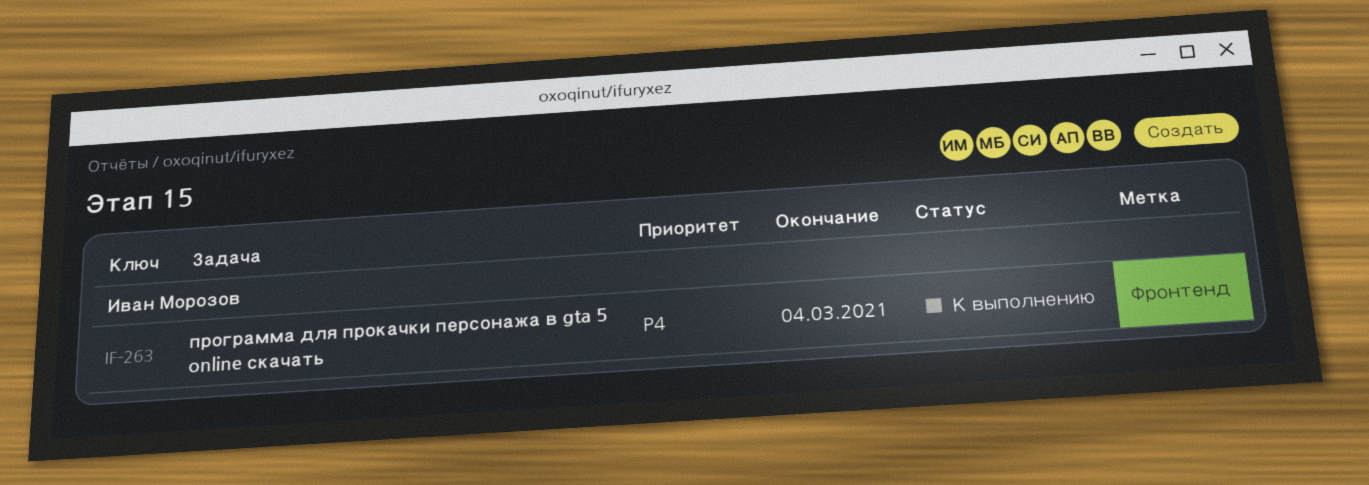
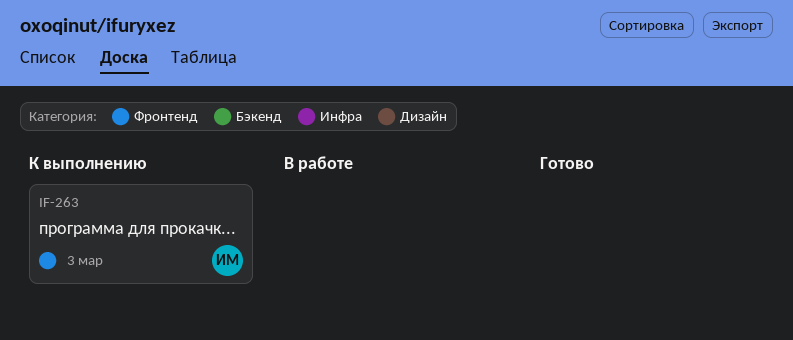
IF-263, due: Mar 4 -> Mar 3

